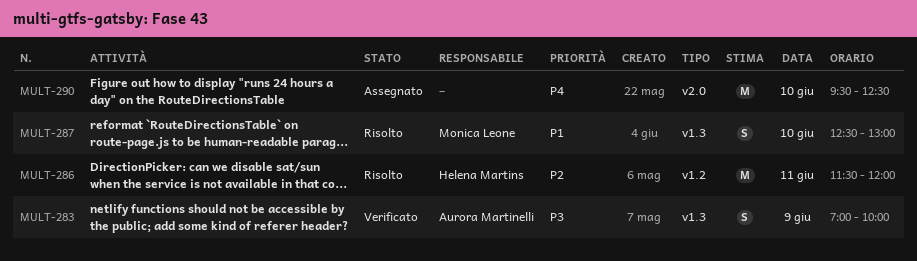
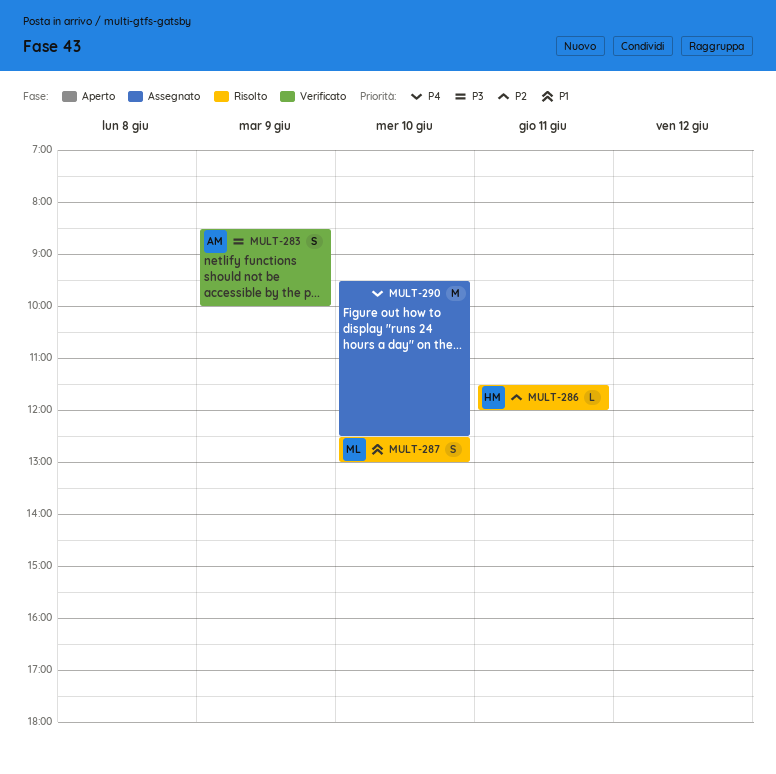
MULT-283, begins: 07:00 -> 08:30
MULT-286, estimate: M -> L

